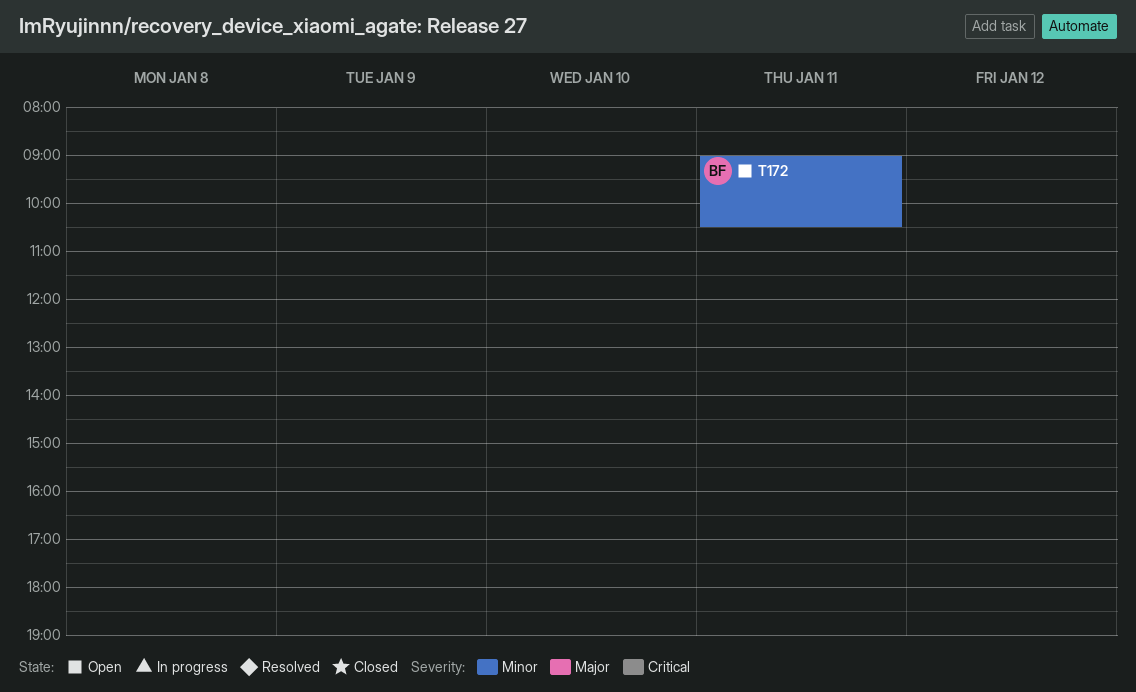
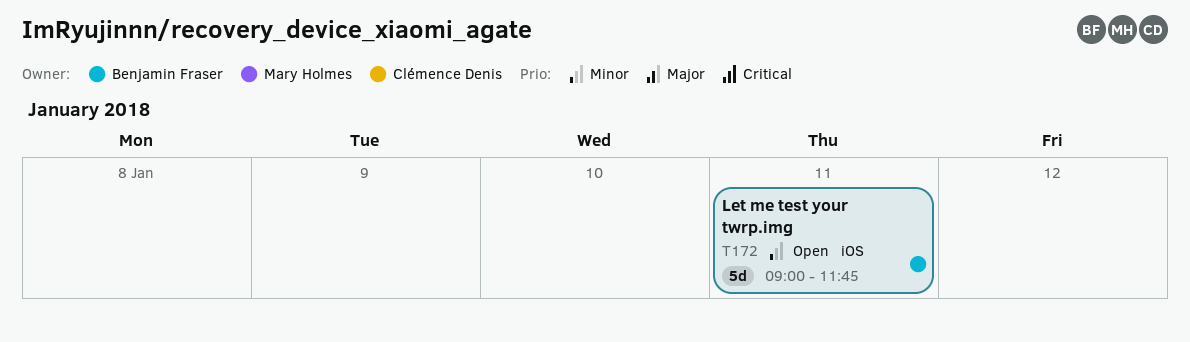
T172, ends: 10:30 -> 11:45

